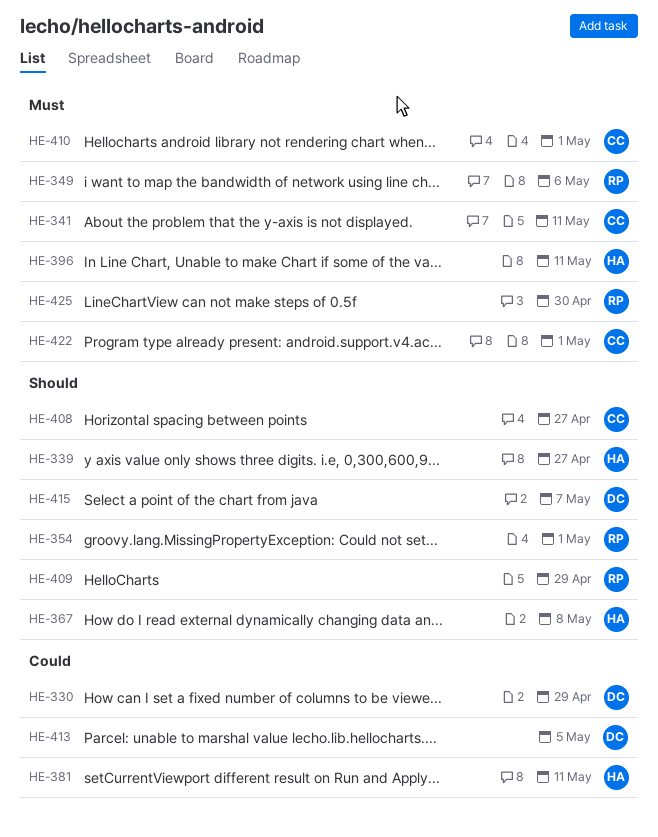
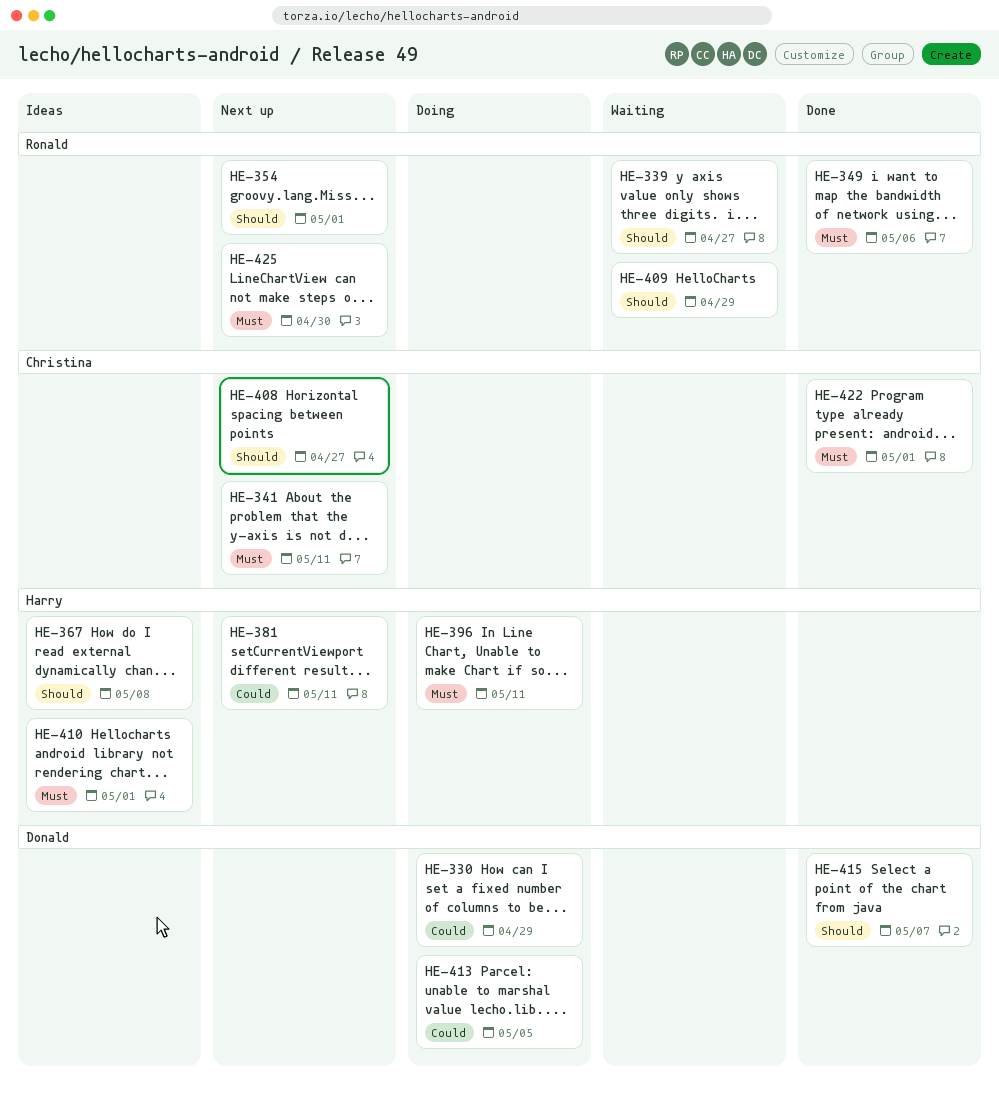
HE-339, owner: Harry -> Ronald
HE-410, owner: Christina -> Harry

